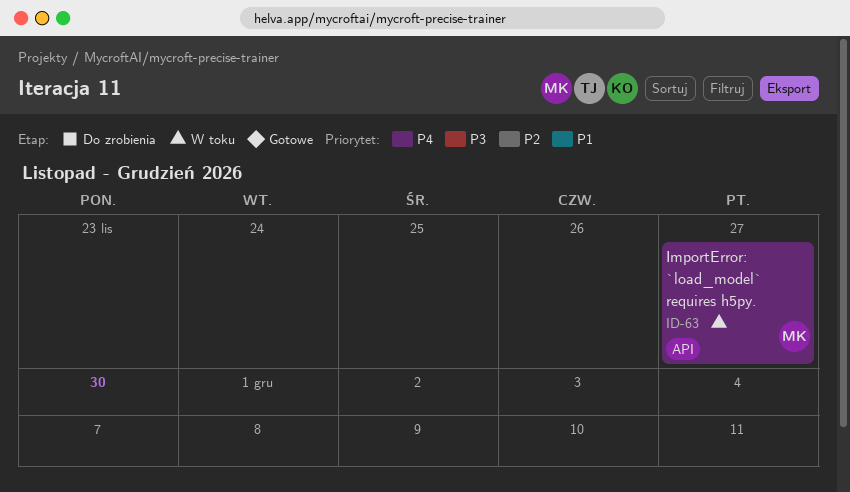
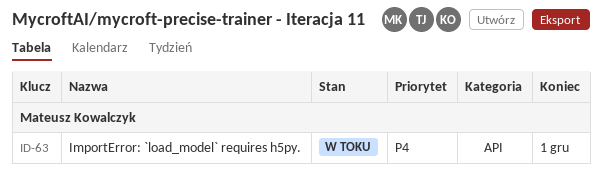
ID-63, due: Nov 27 -> Dec 1

